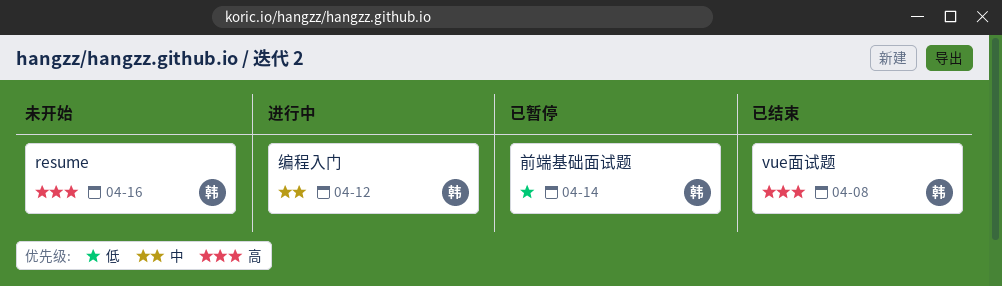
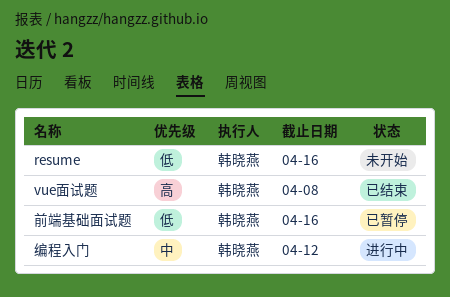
resume, priority: 高 -> 低
前端基础面试题, due: Apr 14 -> Apr 16

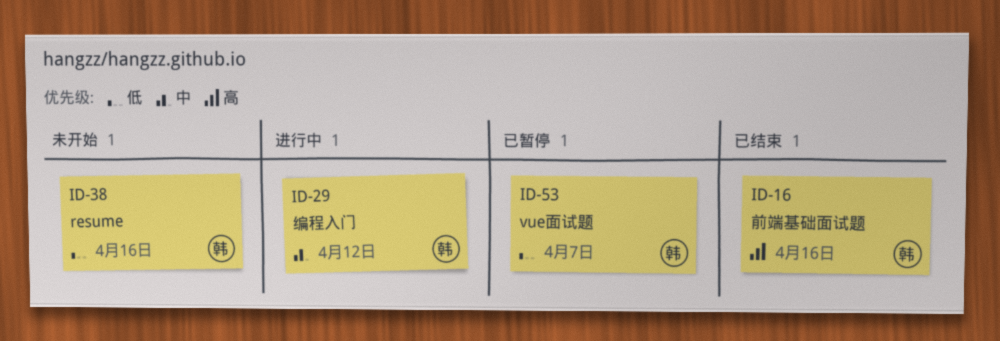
vue面试题, status: 已结束 -> 已暂停
vue面试题, priority: 高 -> 低
vue面试题, due: Apr 8 -> Apr 7
前端基础面试题, status: 已暂停 -> 已结束
前端基础面试题, priority: 低 -> 高

